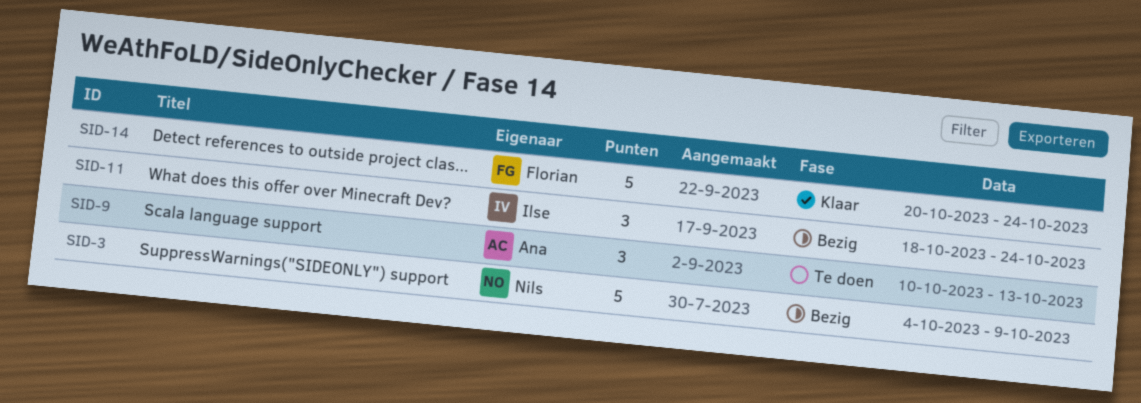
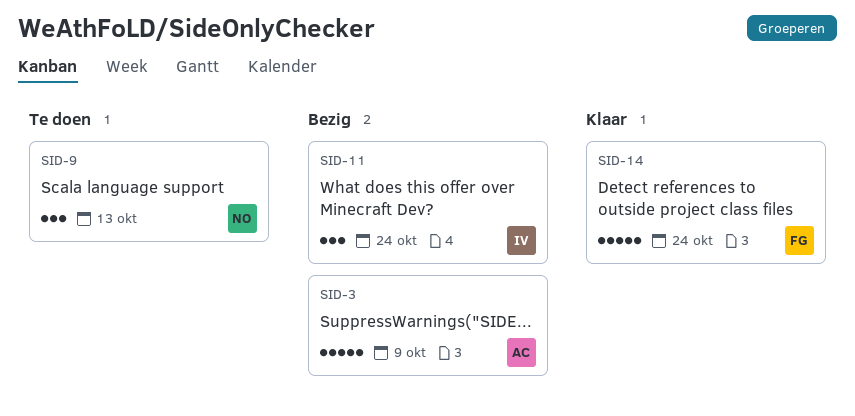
SID-3, owner: Nils -> Ana
SID-9, owner: Ana -> Nils

